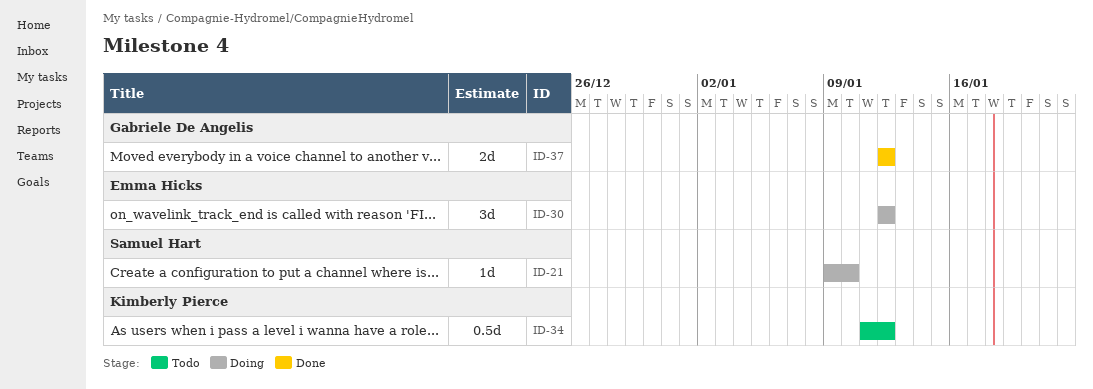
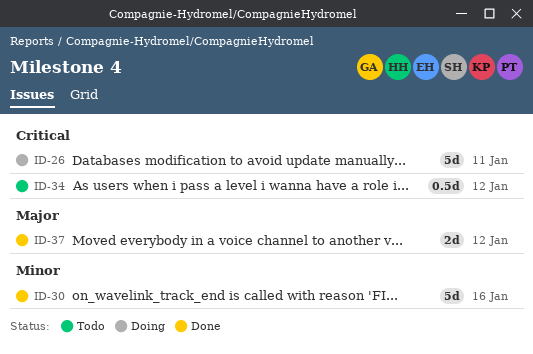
ID-21: present -> none
ID-26: none -> present
ID-30, status: Doing -> Done
ID-30, estimate: 3d -> 5d
ID-30, due: Jan 12 -> Jan 16

